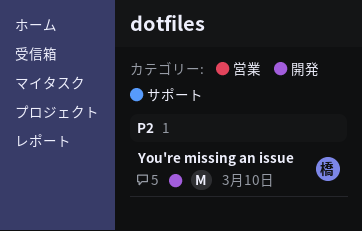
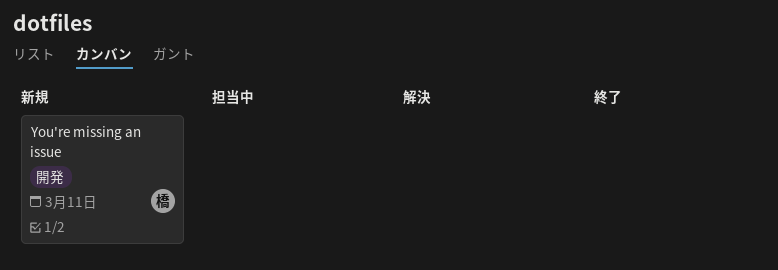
You're missing an issue, due: Mar 10 -> Mar 11

